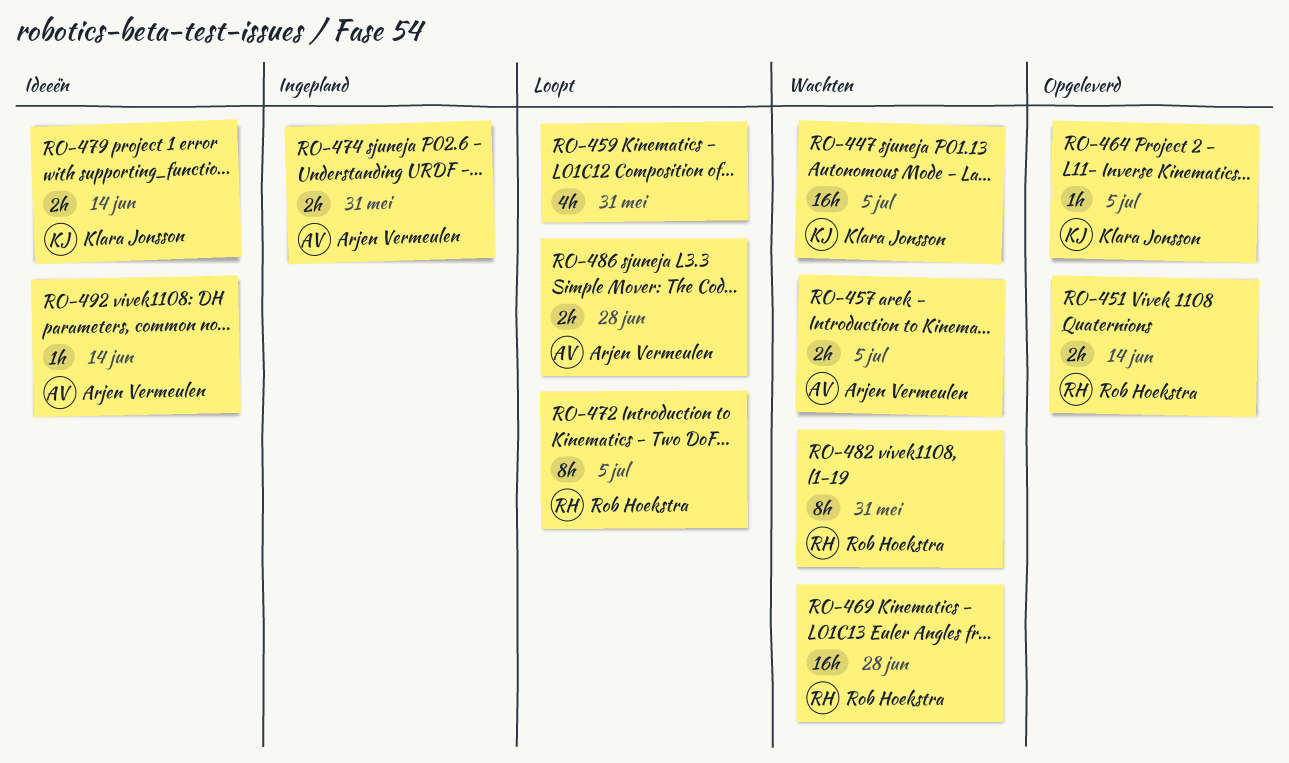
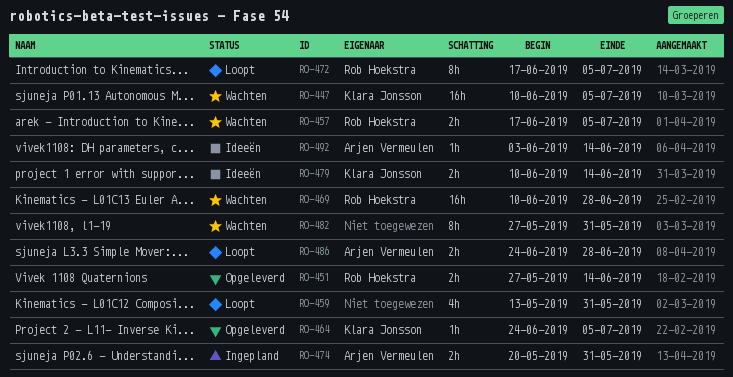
RO-457, owner: Arjen Vermeulen -> Rob Hoekstra
RO-482, owner: Rob Hoekstra -> none

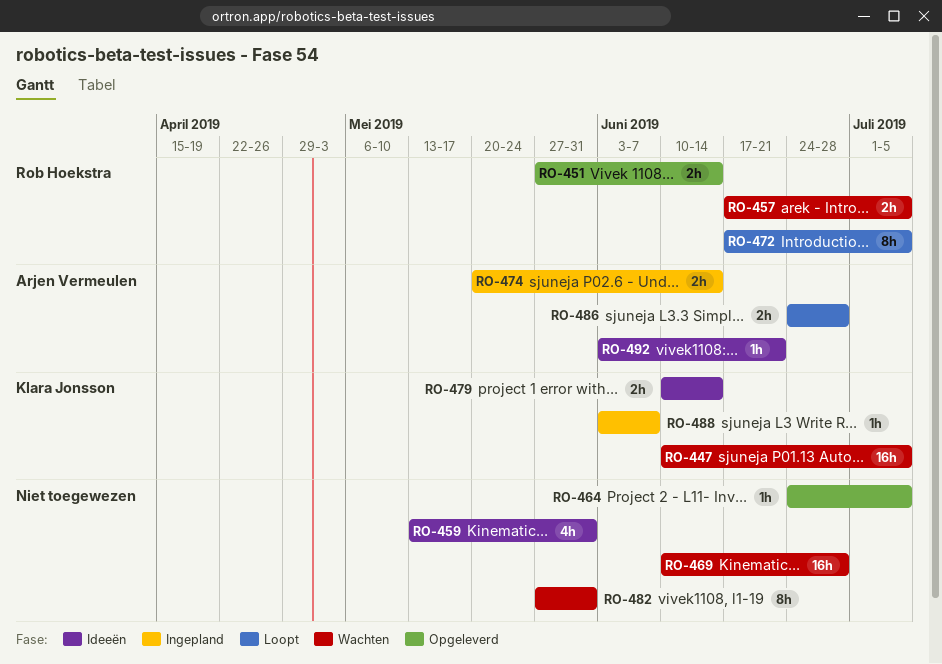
RO-459, status: Loopt -> Ideeën
RO-464, owner: Klara Jonsson -> none
RO-469, owner: Rob Hoekstra -> none
RO-474, due: May 31 -> Jun 14
RO-488: none -> present
RO-492, due: Jun 14 -> Jun 21

